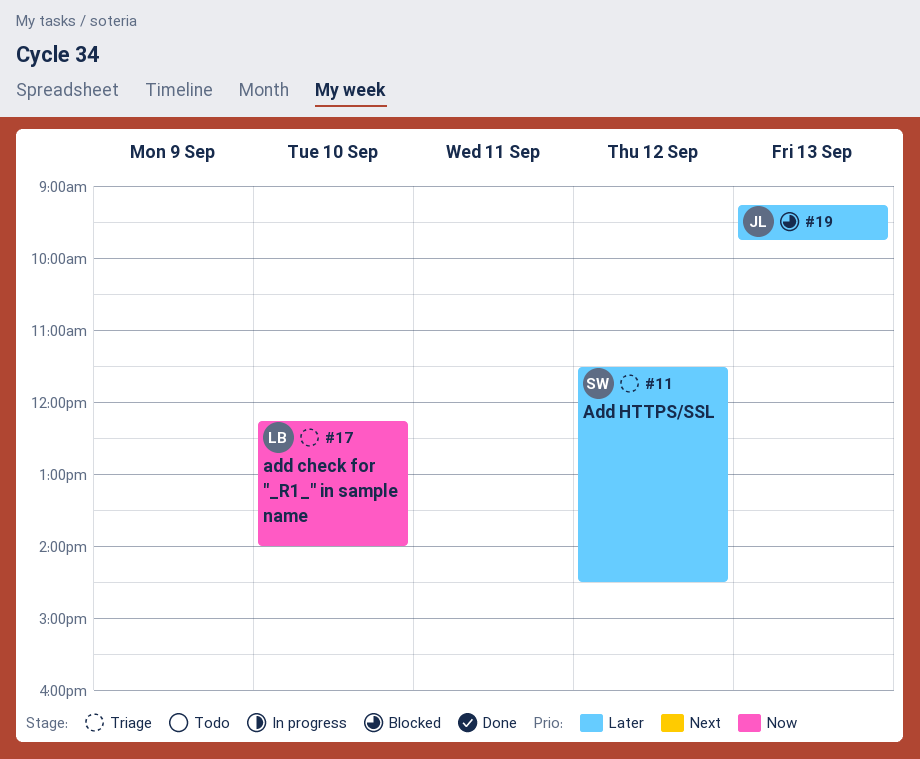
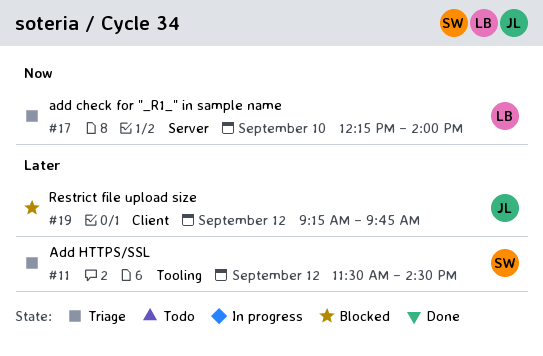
#19, day: Sep 13 -> Sep 12

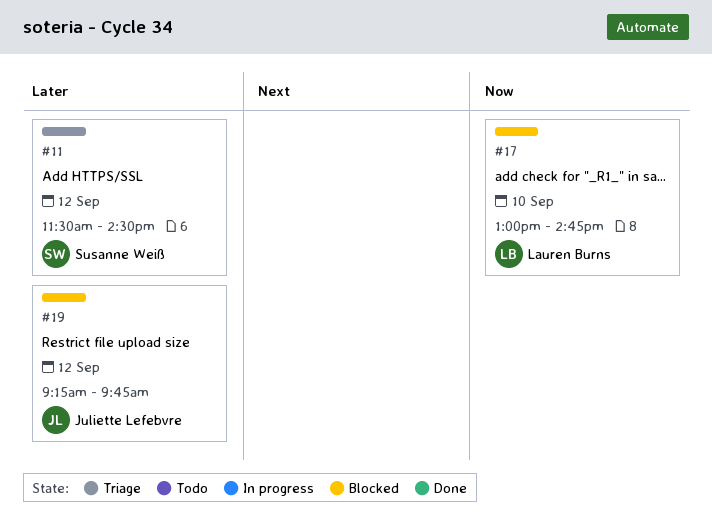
#17, status: Triage -> Blocked
#17, begins: 12:15 -> 13:00
#17, ends: 14:00 -> 14:45

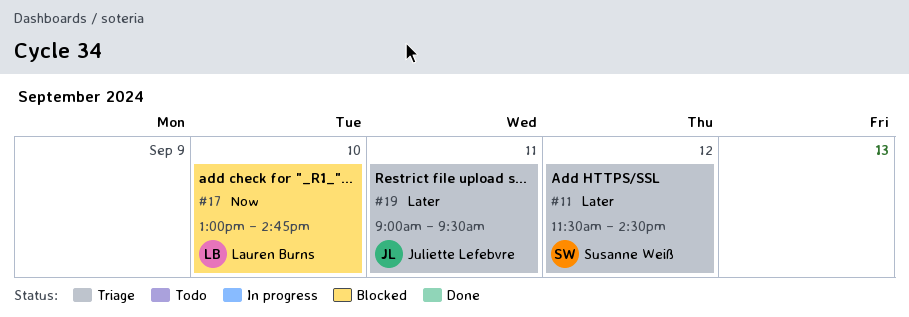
#19, status: Blocked -> Triage
#19, day: Sep 12 -> Sep 11
#19, begins: 09:15 -> 09:00
#19, ends: 09:45 -> 09:30

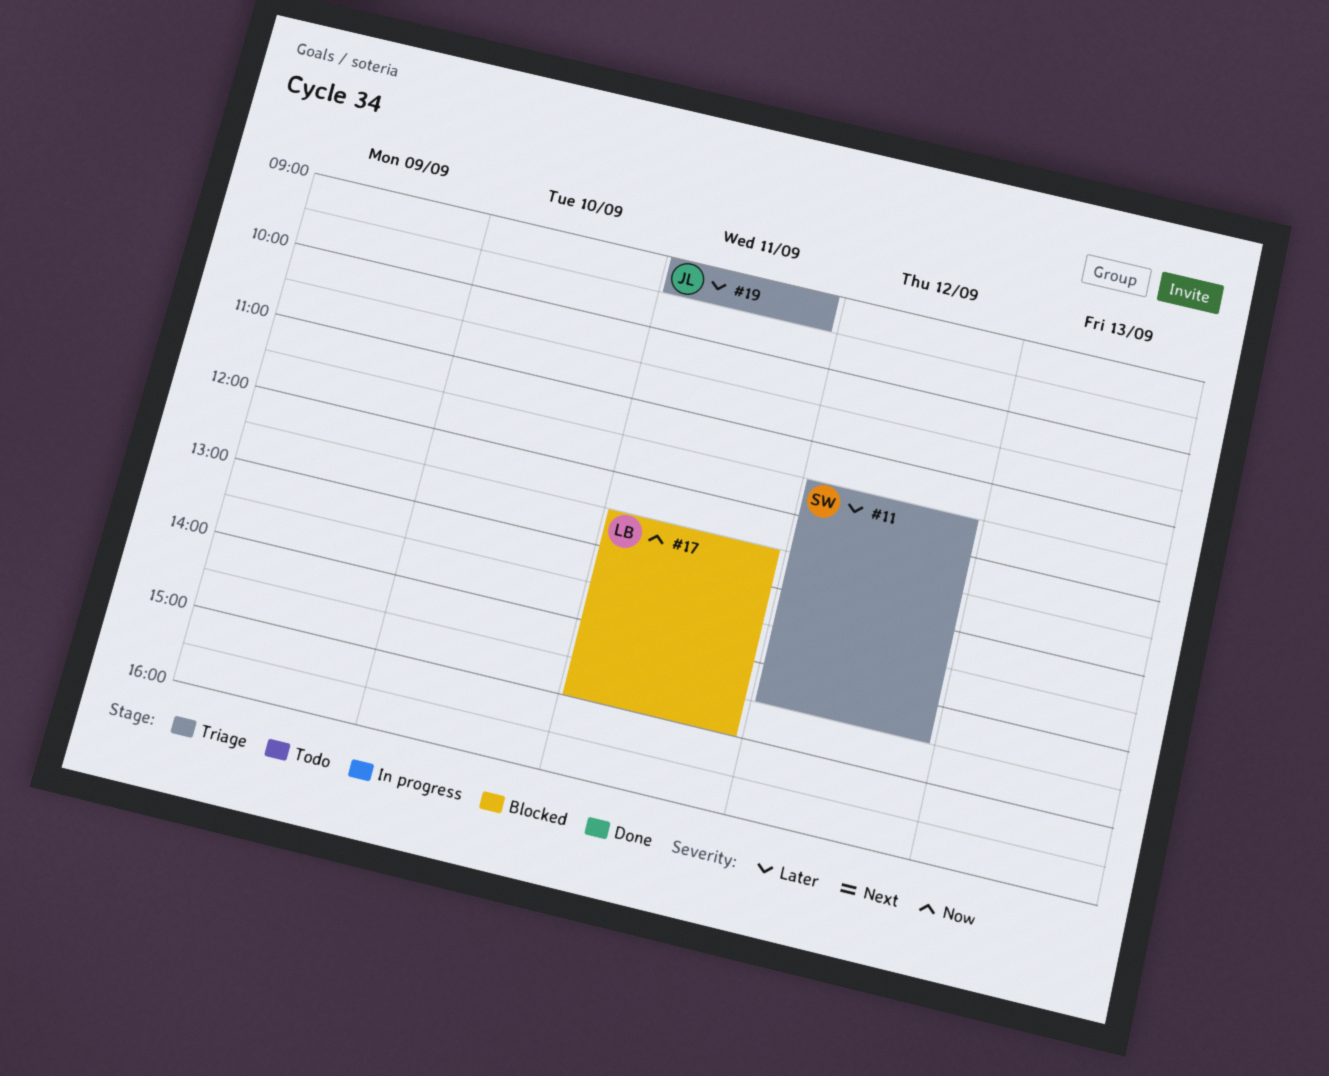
#17, day: Sep 10 -> Sep 11
#17, begins: 13:00 -> 12:30
#17, ends: 14:45 -> 15:00

